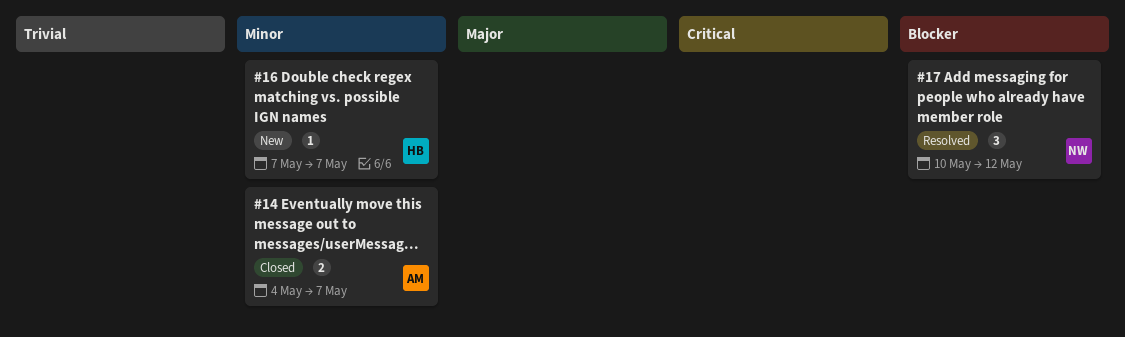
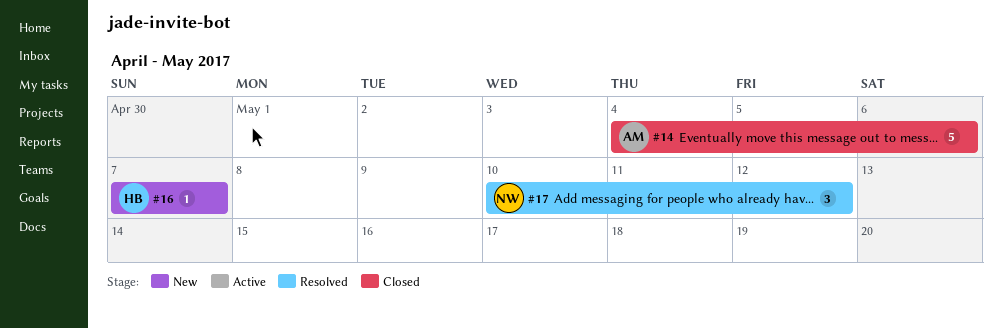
#14, estimate: 2 -> 5
#14, due: May 7 -> May 6

